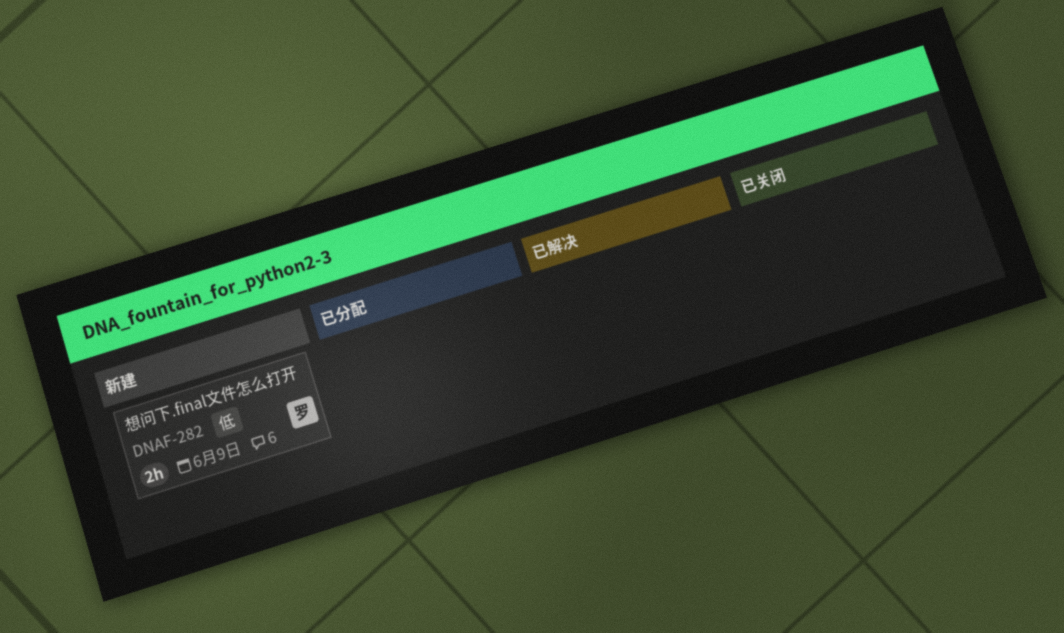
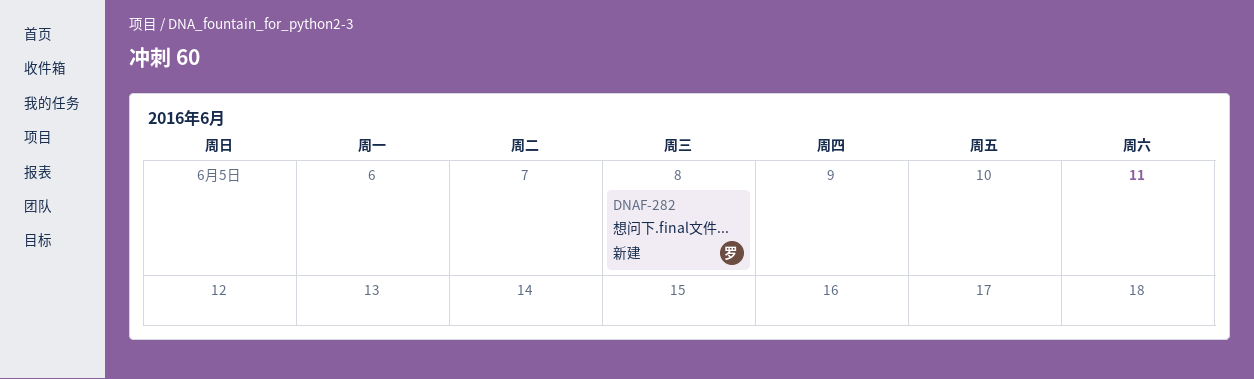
DNAF-282, due: Jun 9 -> Jun 8

